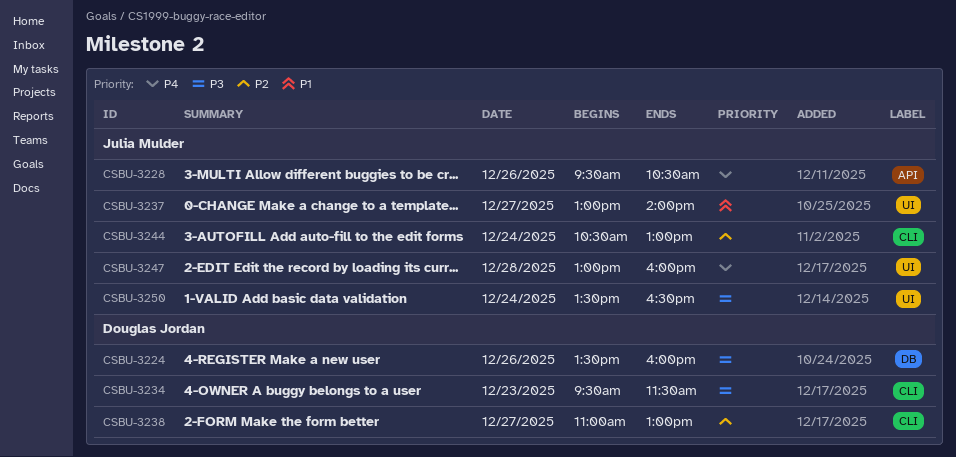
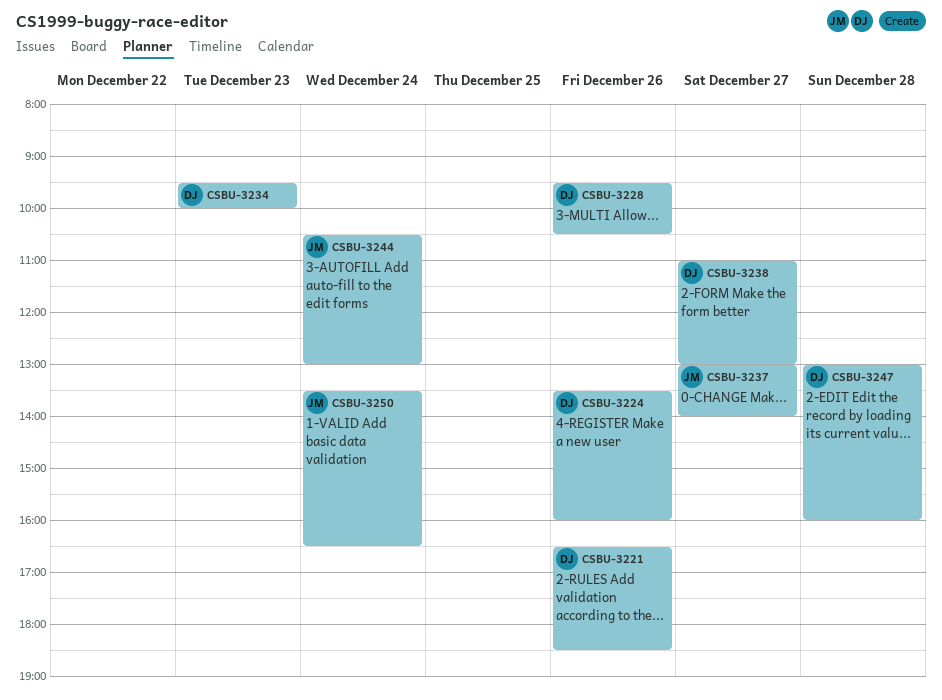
CSBU-3221: none -> present
CSBU-3228, owner: Julia Mulder -> Douglas Jordan
CSBU-3234, ends: 11:30 -> 10:00
CSBU-3247, owner: Julia Mulder -> Douglas Jordan

